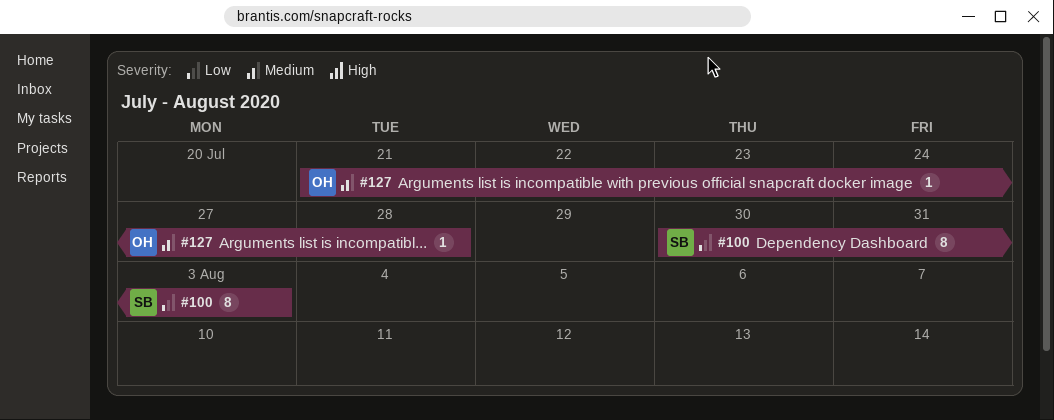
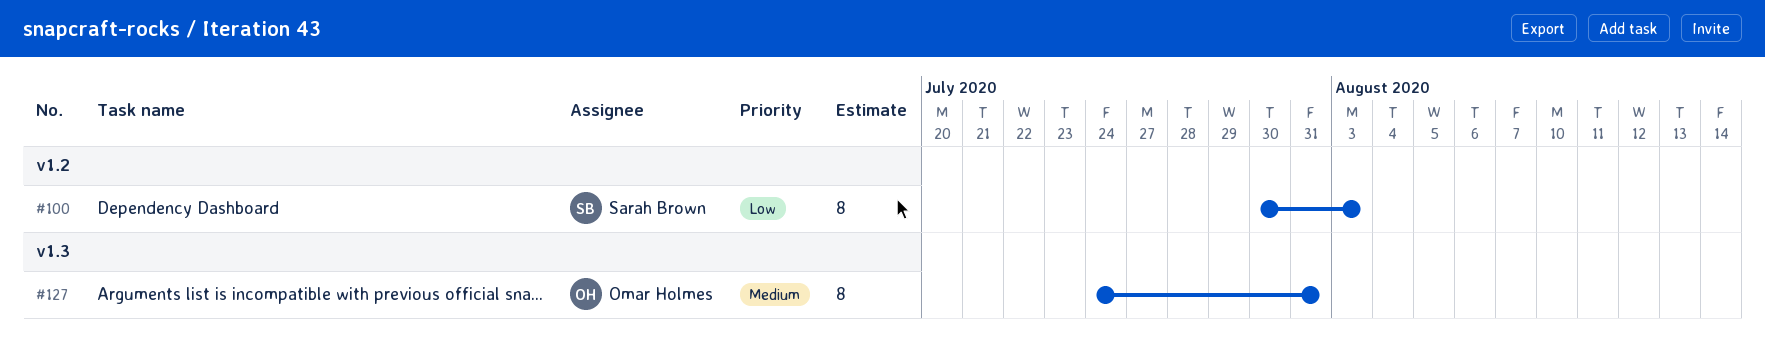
#127, estimate: 1 -> 8
#127, start: Jul 21 -> Jul 24
#127, due: Jul 28 -> Jul 31

